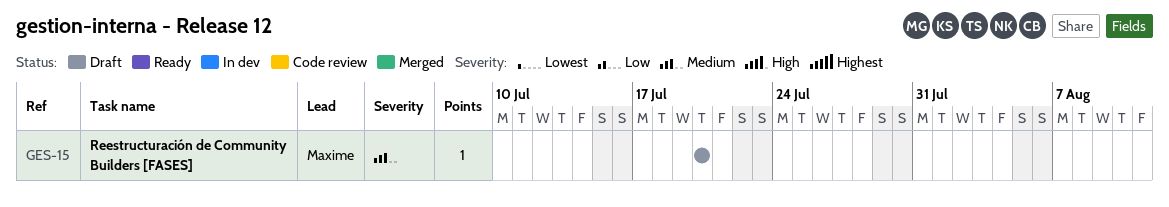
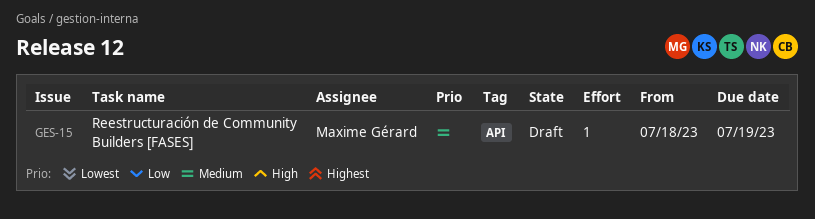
GES-15, start: Jul 20 -> Jul 18
GES-15, due: Jul 20 -> Jul 19

